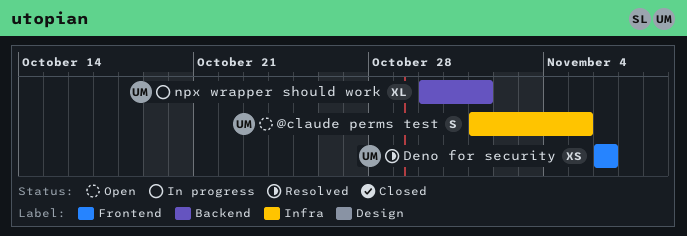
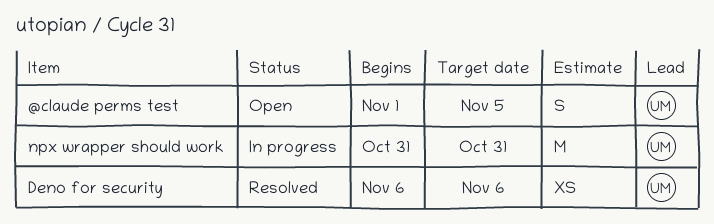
npx wrapper should work, estimate: XL -> M
npx wrapper should work, start: Oct 30 -> Oct 31
npx wrapper should work, due: Nov 1 -> Oct 31

